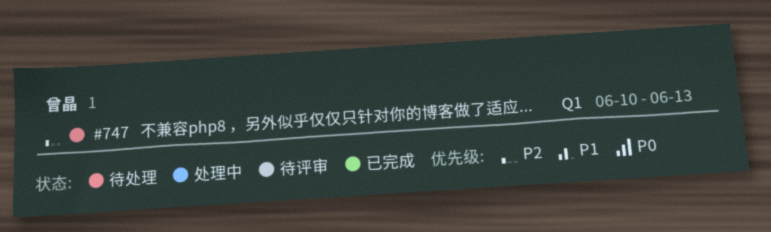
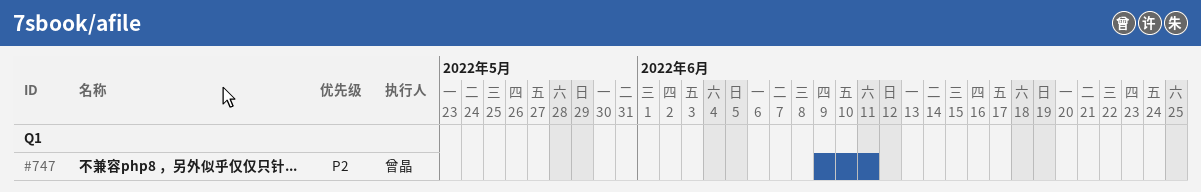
#747, start: Jun 10 -> Jun 9
#747, due: Jun 13 -> Jun 11

